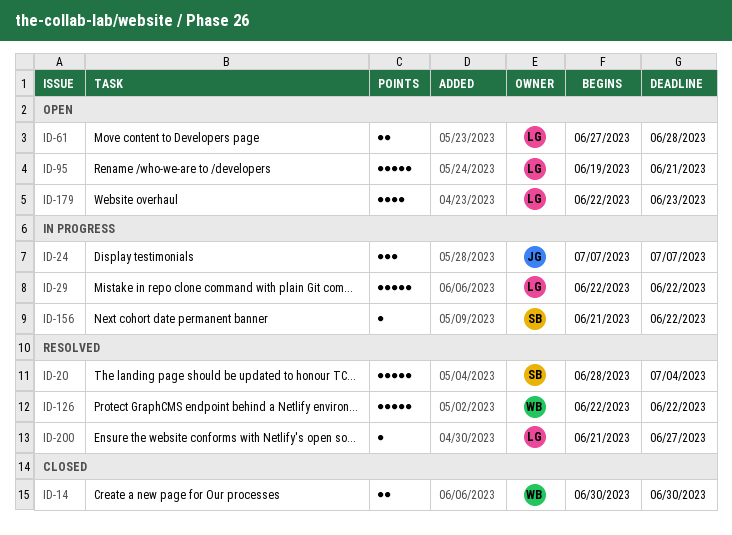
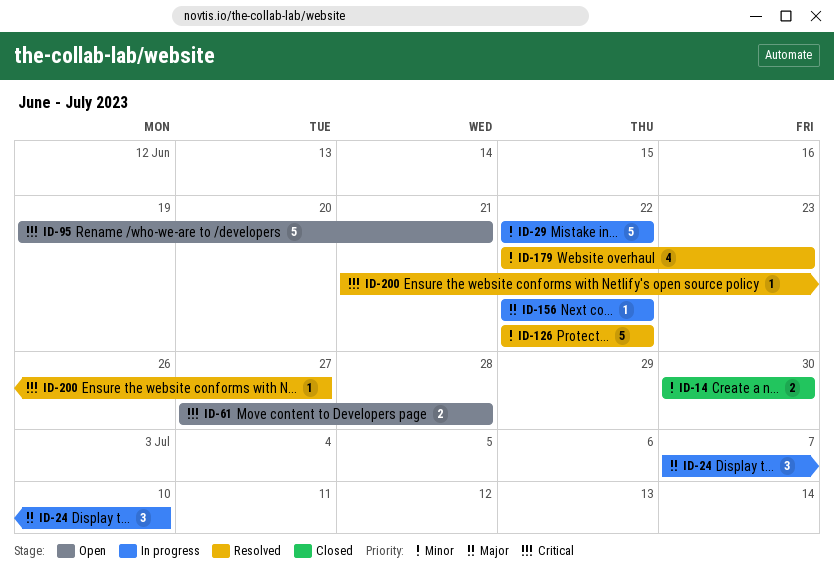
ID-20: present -> none
ID-24, due: Jul 7 -> Jul 10
ID-156, start: Jun 21 -> Jun 22
ID-179, status: Open -> Resolved

